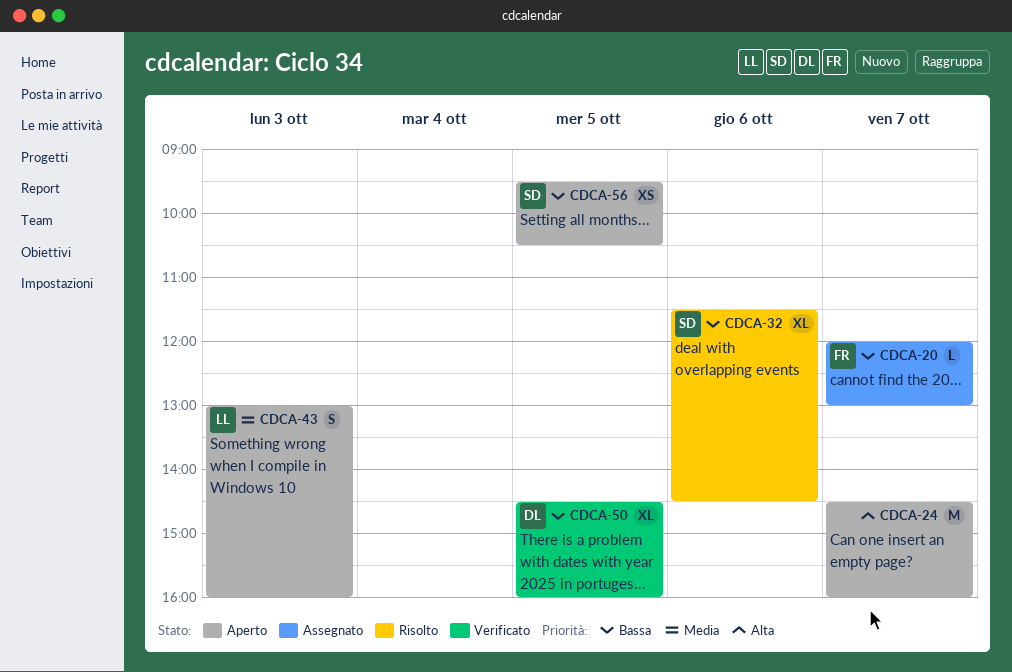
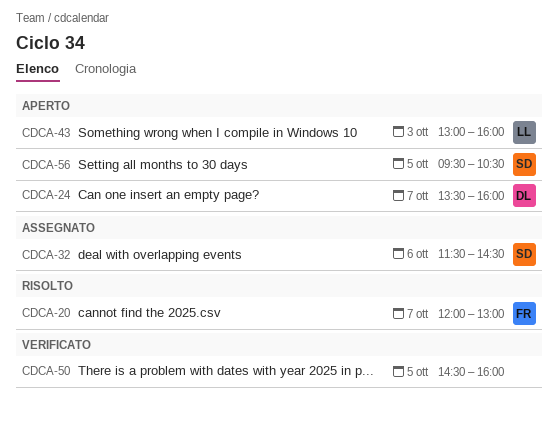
CDCA-20, status: Assegnato -> Risolto
CDCA-24, owner: none -> DL
CDCA-24, begins: 14:30 -> 13:30
CDCA-32, status: Risolto -> Assegnato
CDCA-50, owner: DL -> none

